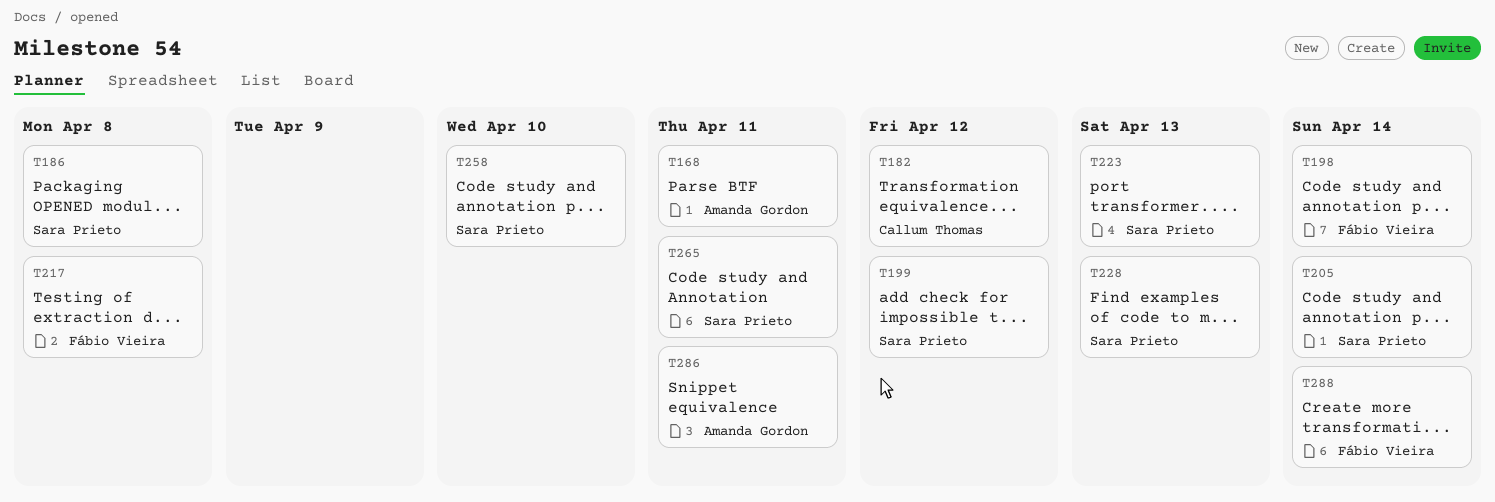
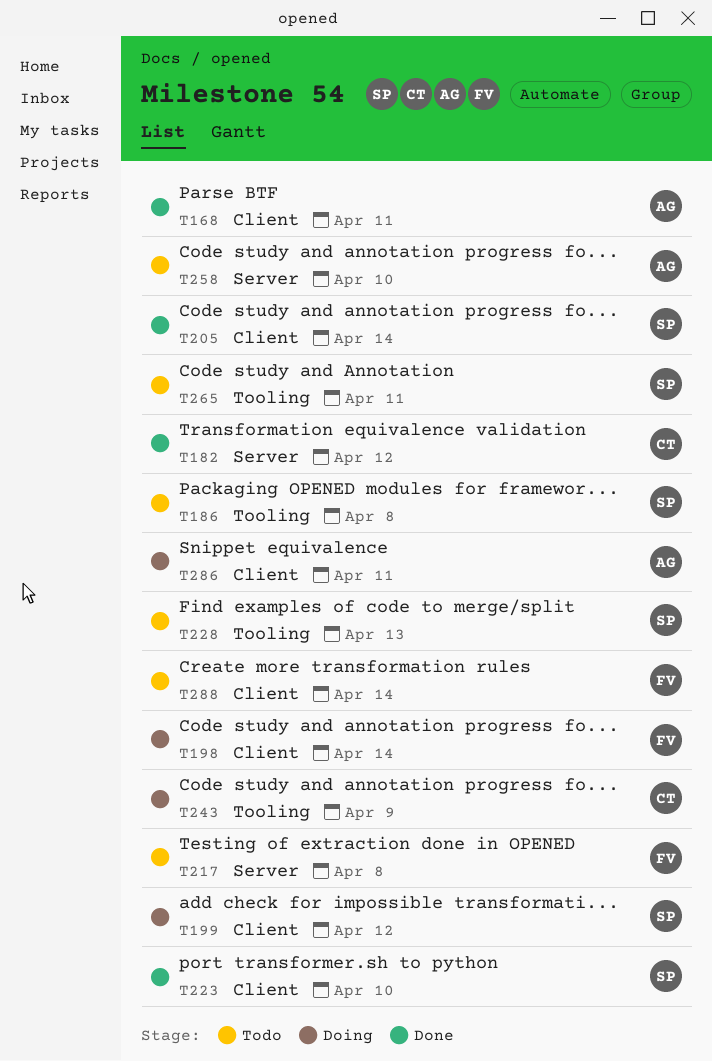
T223, due: Apr 13 -> Apr 10
T243: none -> present
T258, owner: Sara Prieto -> Amanda Gordon

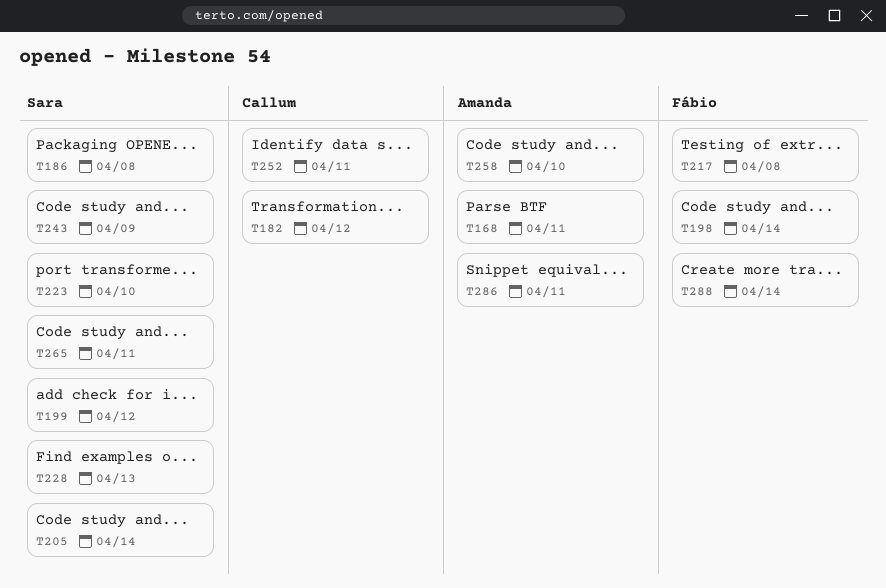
T243, owner: Callum -> Sara
T252: none -> present

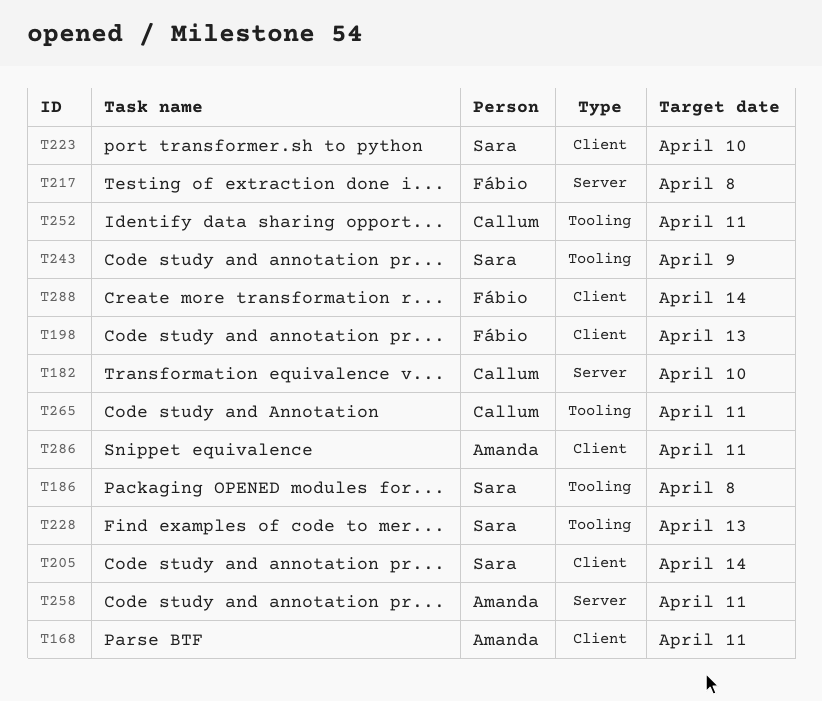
T182, due: Apr 12 -> Apr 10
T198, due: Apr 14 -> Apr 13
T199: present -> none
T258, due: Apr 10 -> Apr 11
T265, owner: Sara -> Callum

